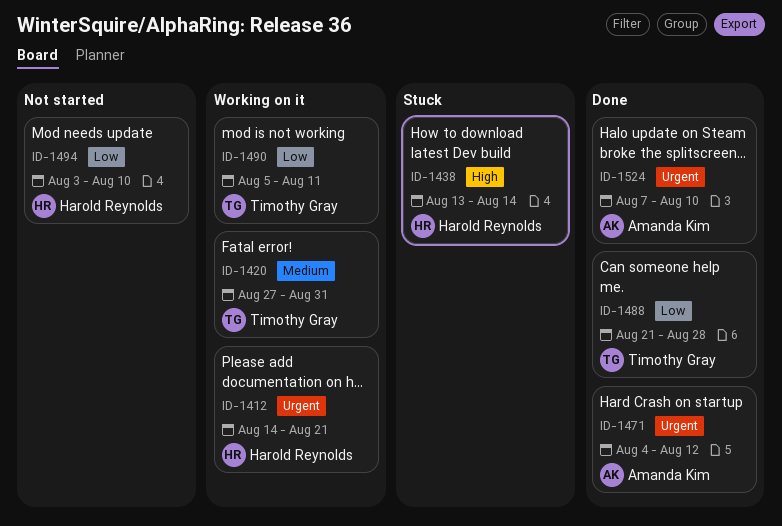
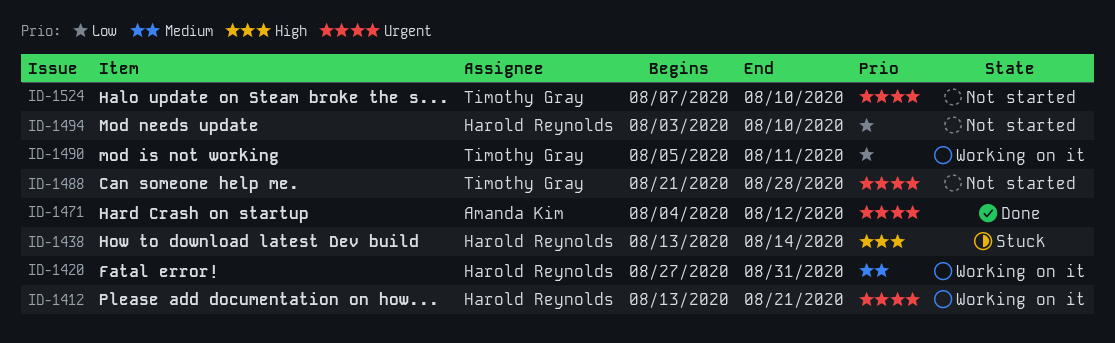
ID-1412, start: Aug 14 -> Aug 13
ID-1420, owner: Timothy Gray -> Harold Reynolds
ID-1488, status: Done -> Not started
ID-1488, priority: Low -> Urgent
ID-1524, status: Done -> Not started
ID-1524, owner: Amanda Kim -> Timothy Gray

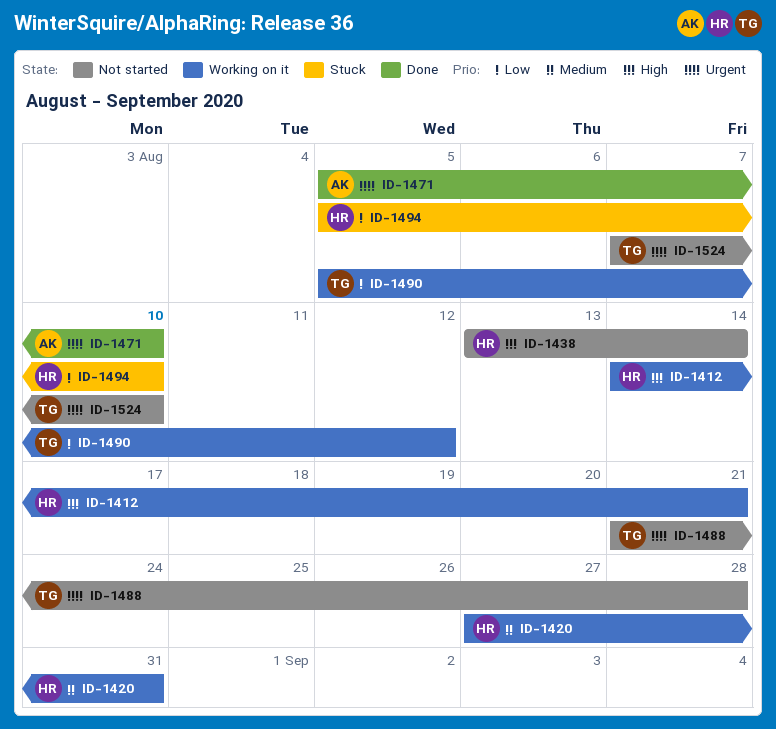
ID-1412, priority: Urgent -> High
ID-1412, start: Aug 13 -> Aug 14
ID-1438, status: Stuck -> Not started
ID-1471, start: Aug 4 -> Aug 5
ID-1471, due: Aug 12 -> Aug 10
ID-1490, due: Aug 11 -> Aug 12
ID-1494, status: Not started -> Stuck
ID-1494, start: Aug 3 -> Aug 5

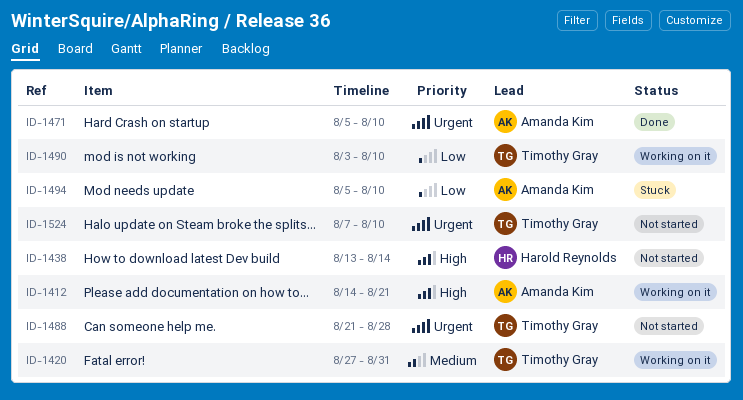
ID-1412, owner: Harold Reynolds -> Amanda Kim
ID-1420, owner: Harold Reynolds -> Timothy Gray
ID-1490, start: Aug 5 -> Aug 3
ID-1490, due: Aug 12 -> Aug 10
ID-1494, owner: Harold Reynolds -> Amanda Kim

